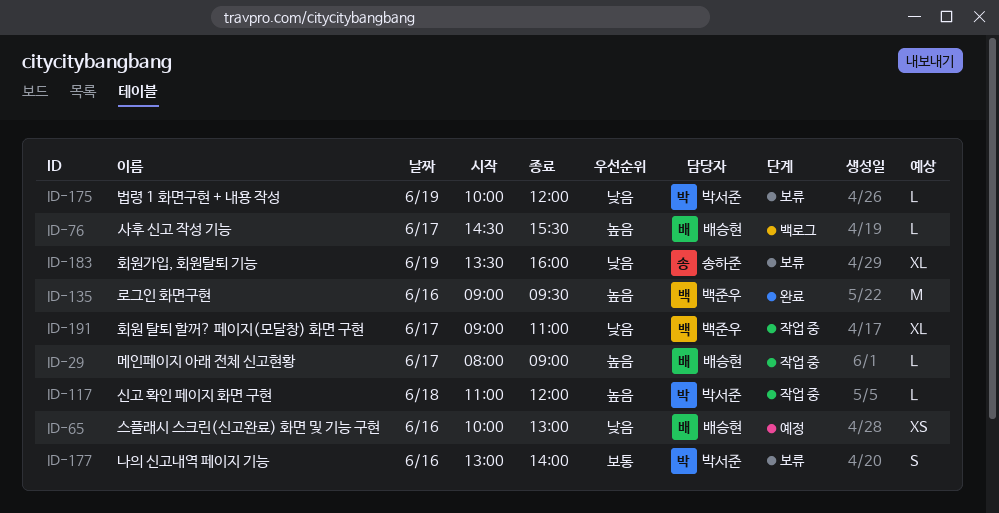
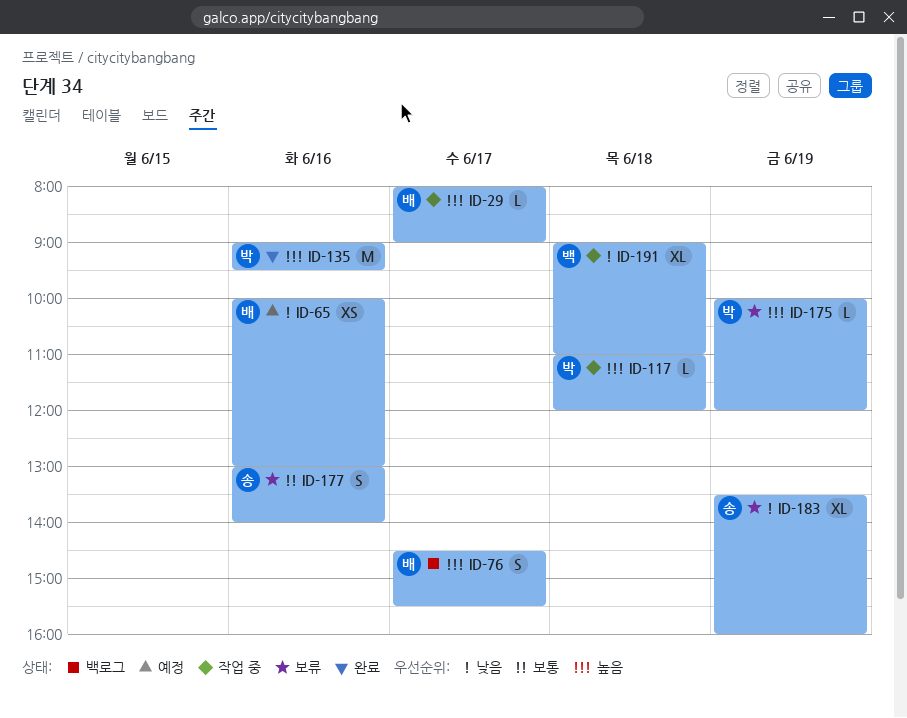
ID-76, estimate: L -> S
ID-135, owner: 백준우 -> 박서준
ID-175, priority: 낮음 -> 높음
ID-177, owner: 박서준 -> 송하준
ID-191, day: Jun 17 -> Jun 18

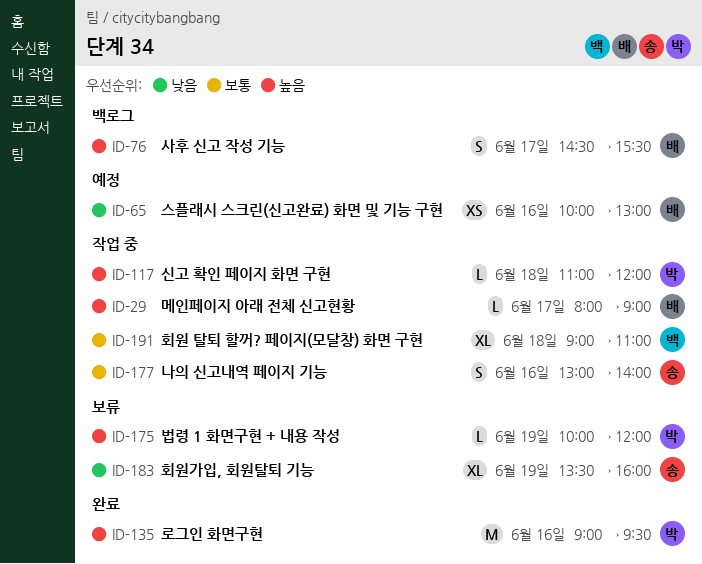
ID-177, status: 보류 -> 작업 중
ID-191, priority: 낮음 -> 보통

